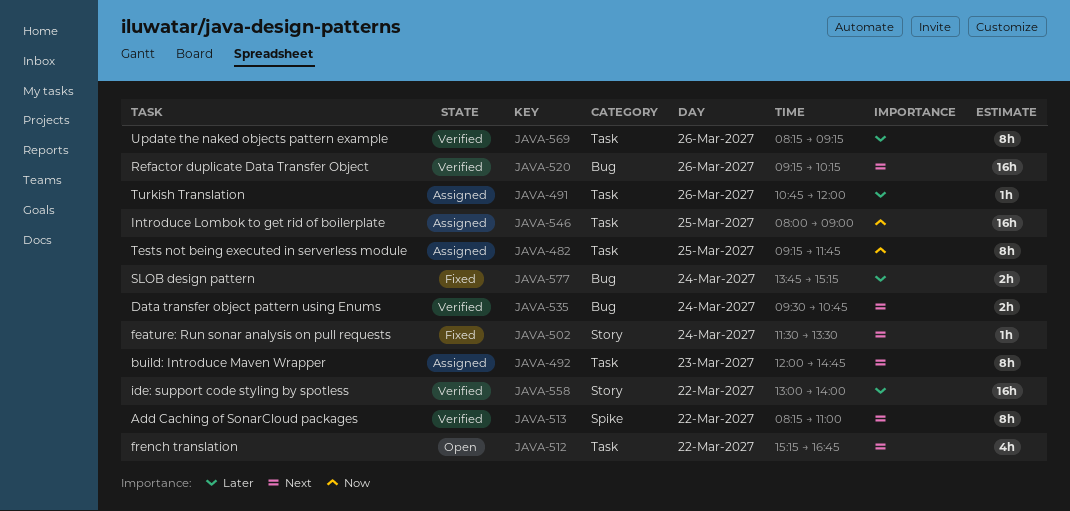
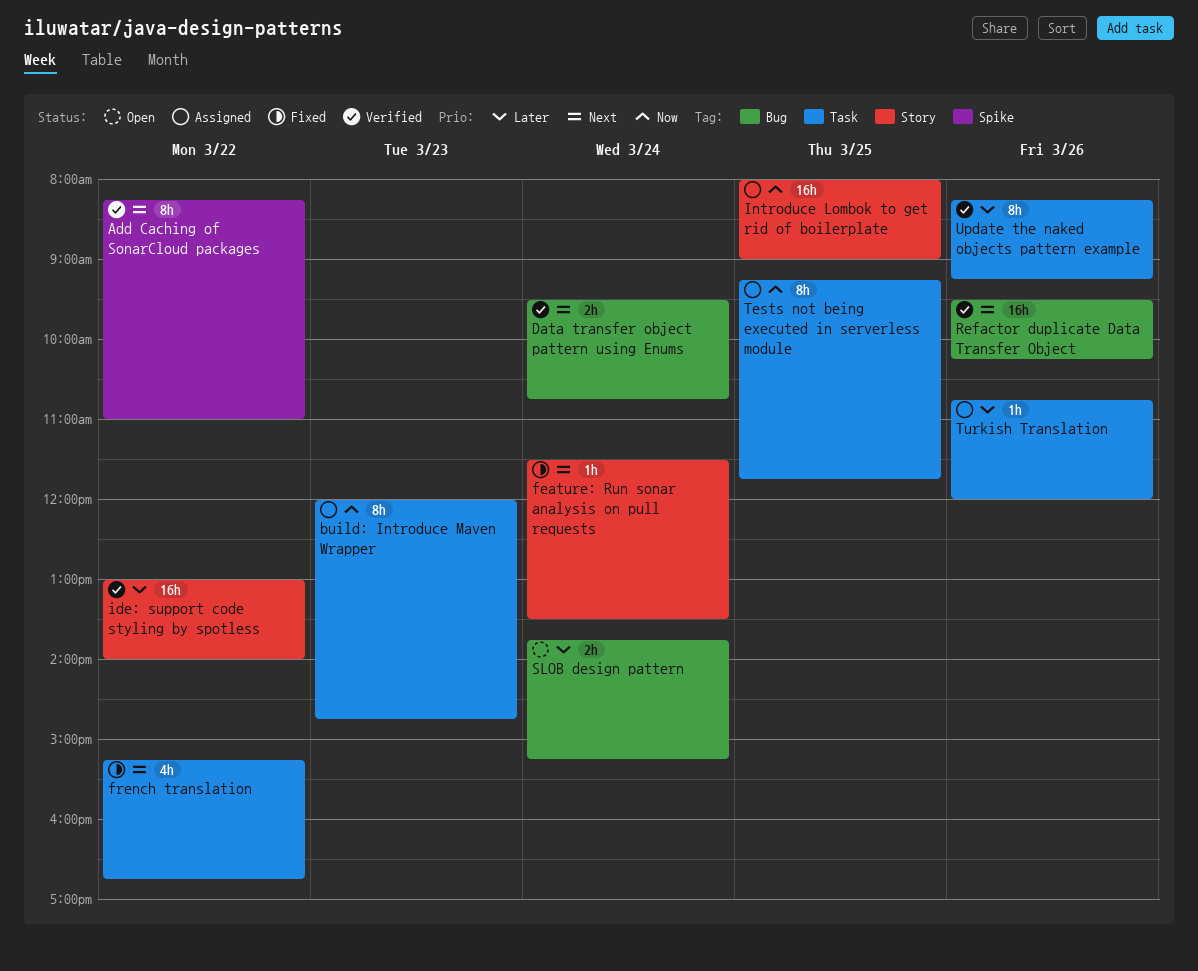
build: Introduce Maven Wrapper, priority: Next -> Now
french translation, status: Open -> Fixed
Introduce Lombok to get rid of boilerplate, label: Task -> Story
Refactor duplicate Data Transfer Object, begins: 09:15 -> 09:30
SLOB design pattern, status: Fixed -> Open

